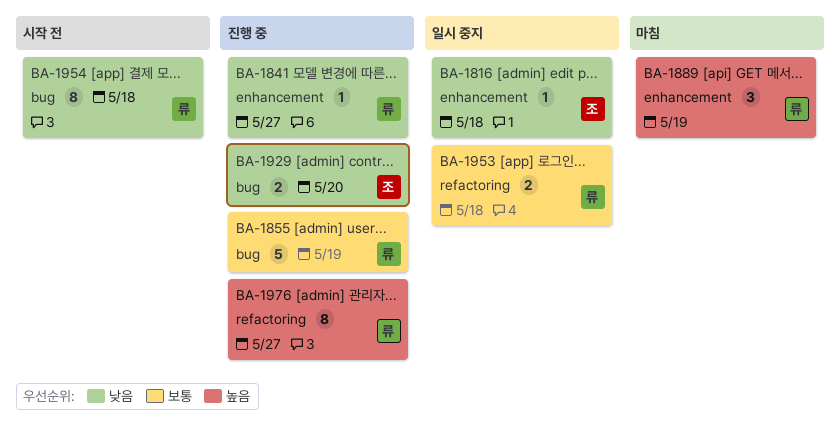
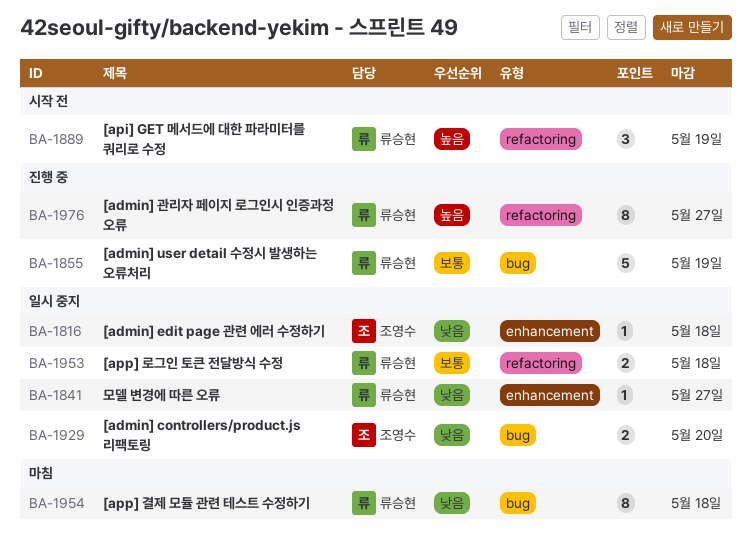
BA-1841, status: 진행 중 -> 일시 중지
BA-1889, status: 마침 -> 시작 전
BA-1889, label: enhancement -> refactoring
BA-1929, status: 진행 중 -> 일시 중지
BA-1954, status: 시작 전 -> 마침

